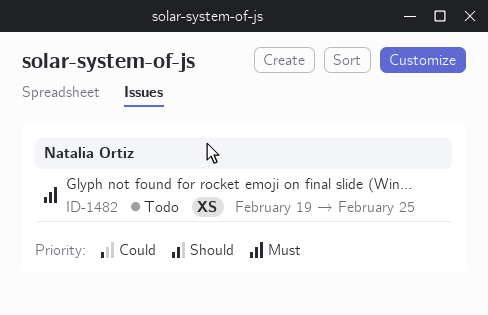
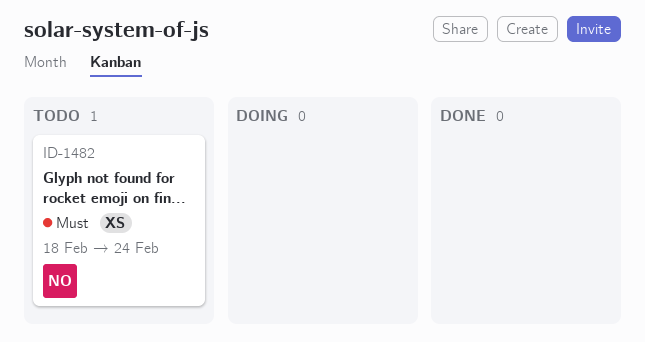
ID-1482, start: Feb 19 -> Feb 18
ID-1482, due: Feb 25 -> Feb 24

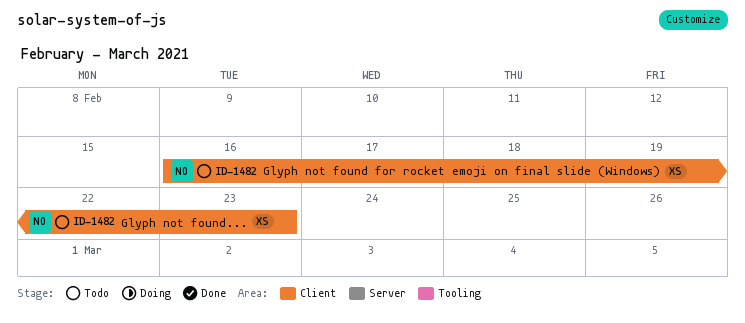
ID-1482, start: Feb 18 -> Feb 16
ID-1482, due: Feb 24 -> Feb 23

